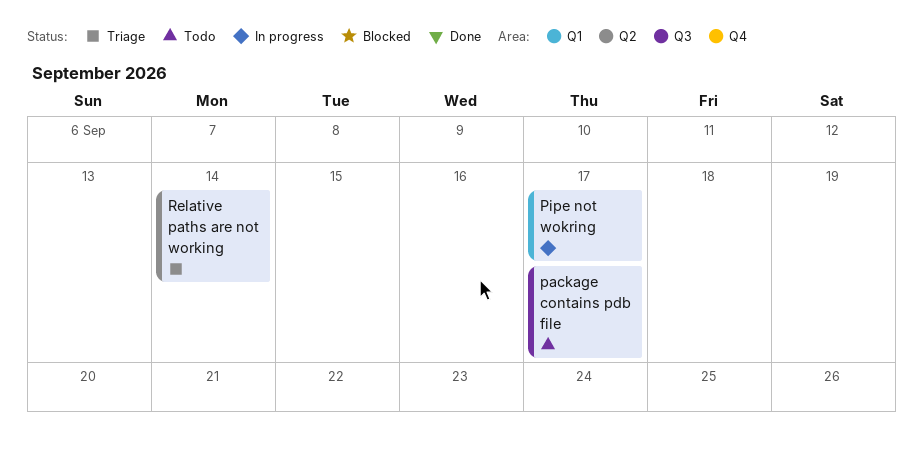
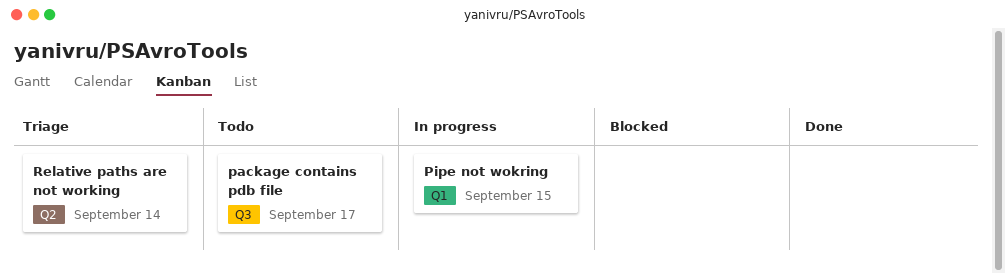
Pipe not wokring, due: Sep 17 -> Sep 15

